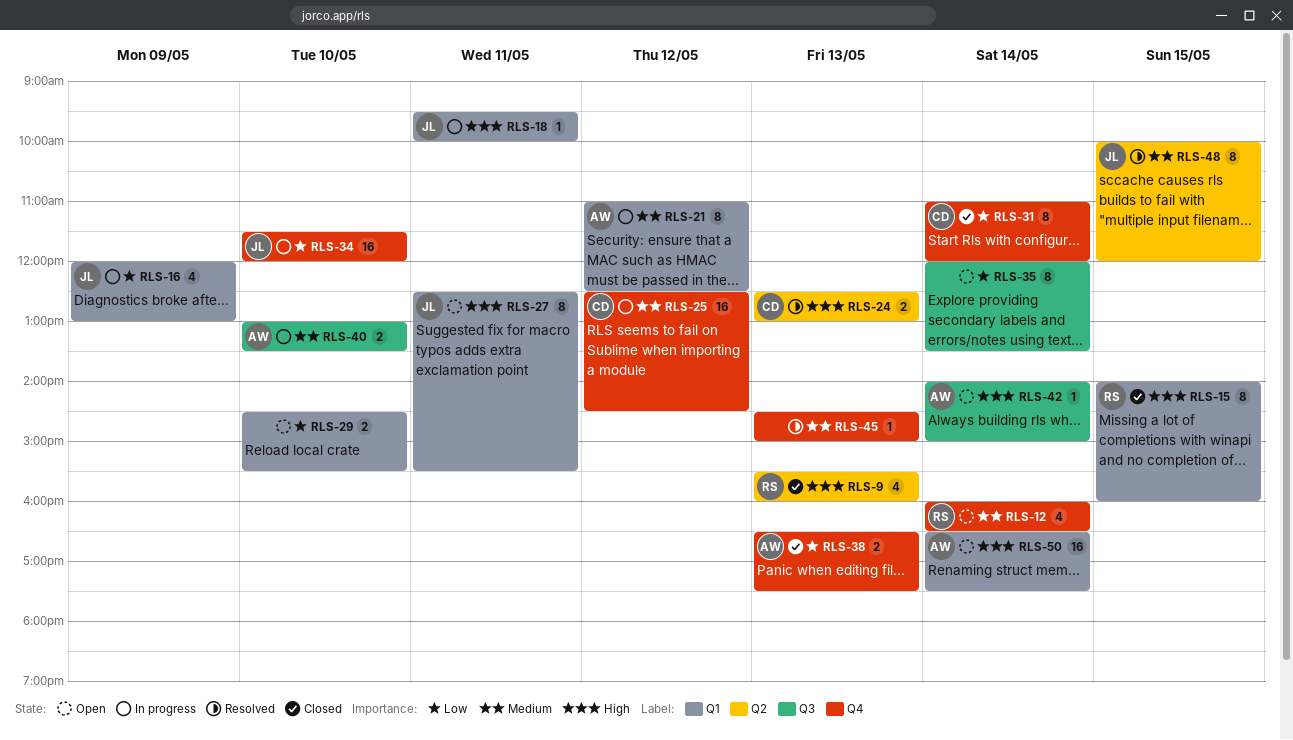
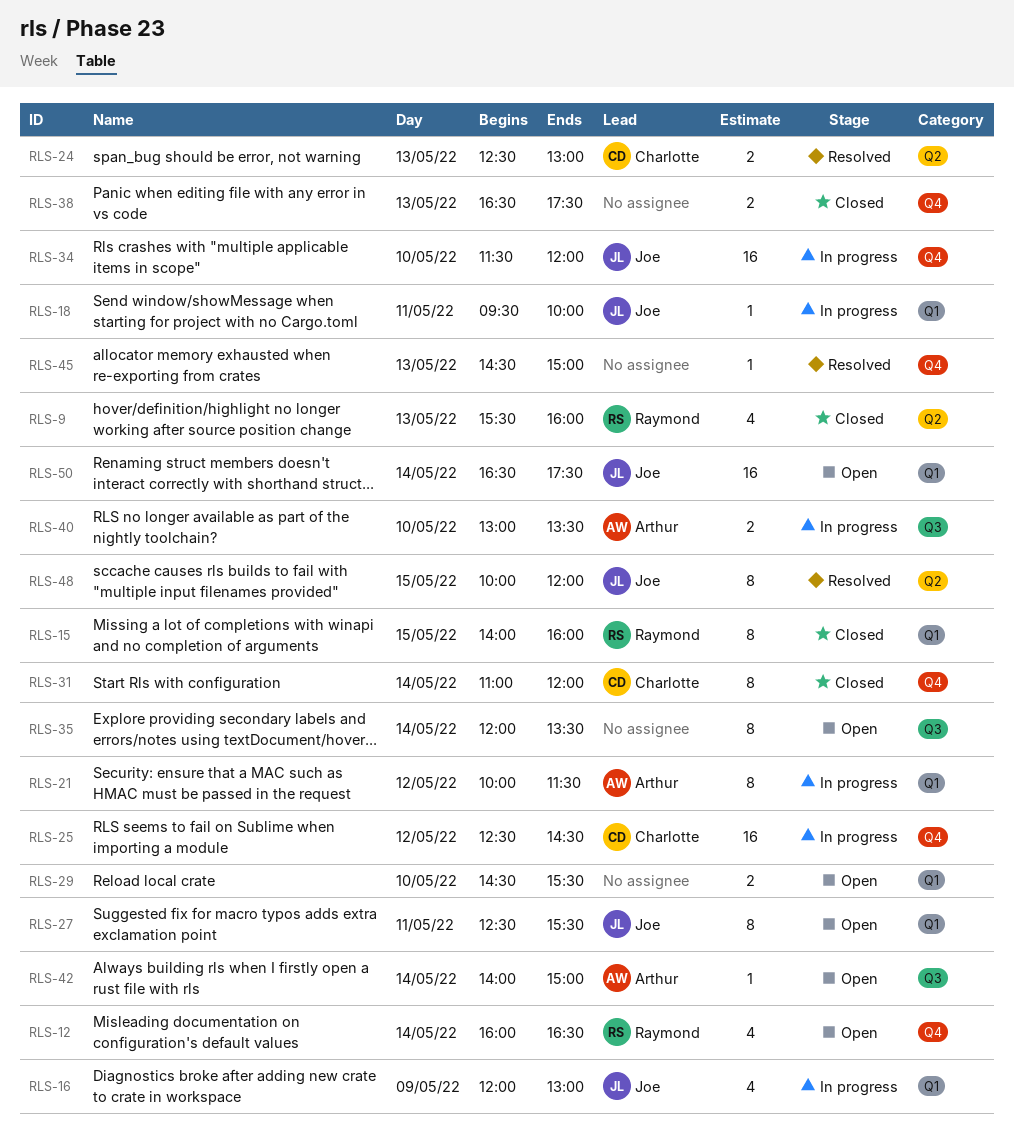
RLS-21, begins: 11:00 -> 10:00
RLS-21, ends: 12:30 -> 11:30
RLS-38, owner: Arthur -> none
RLS-50, owner: Arthur -> Joe

